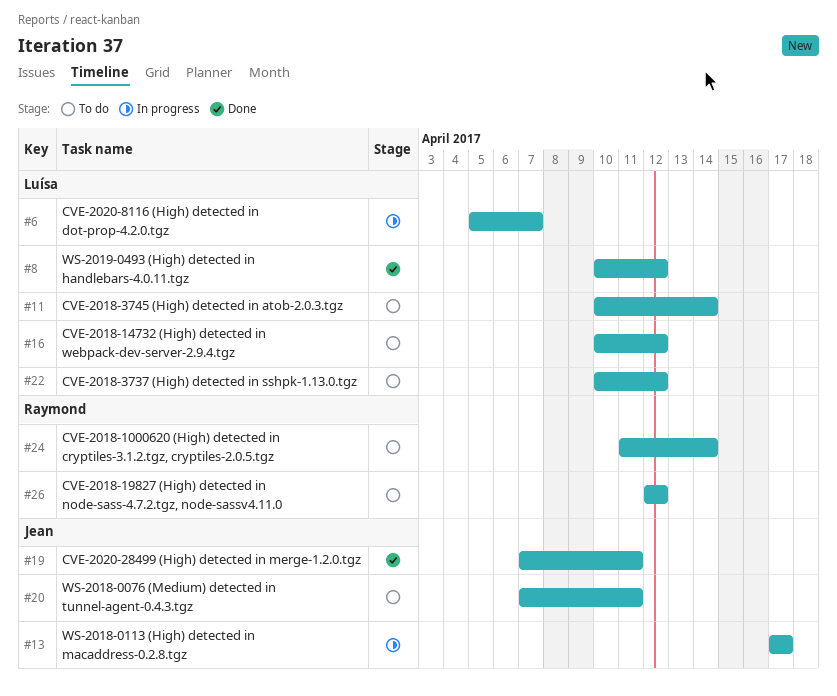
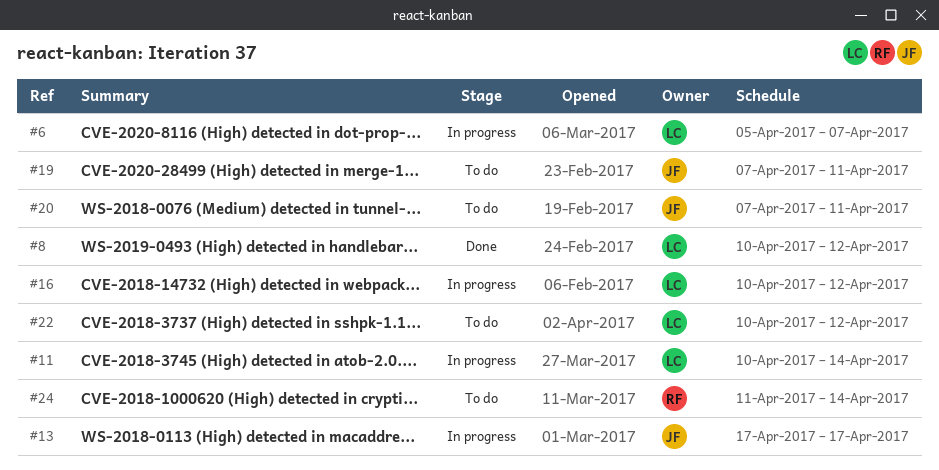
#11, status: To do -> In progress
#16, status: To do -> In progress
#19, status: Done -> To do
#26: present -> none

